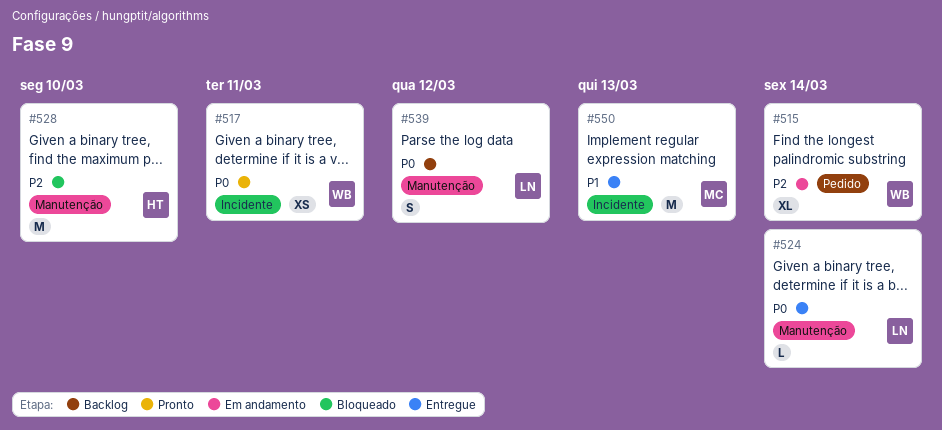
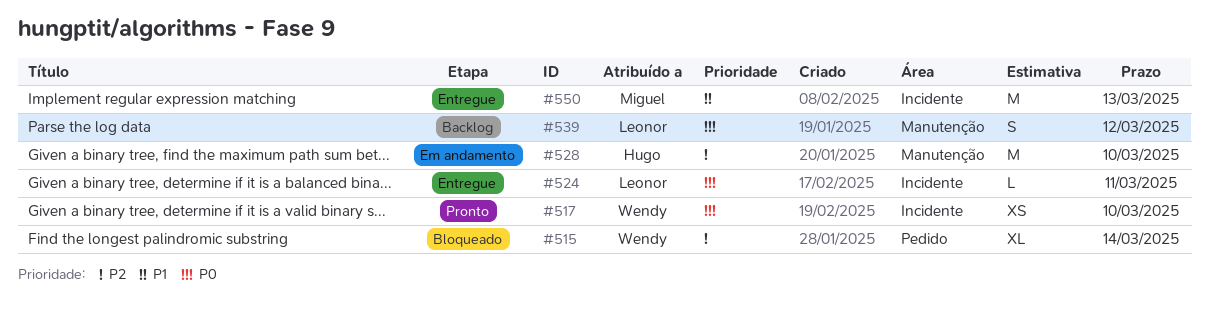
#515, status: Em andamento -> Bloqueado
#517, due: Mar 11 -> Mar 10
#524, label: Manutenção -> Incidente
#524, due: Mar 14 -> Mar 11
#528, status: Bloqueado -> Em andamento

